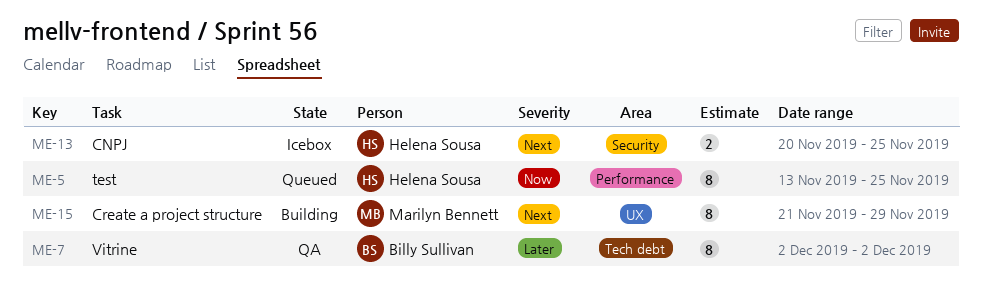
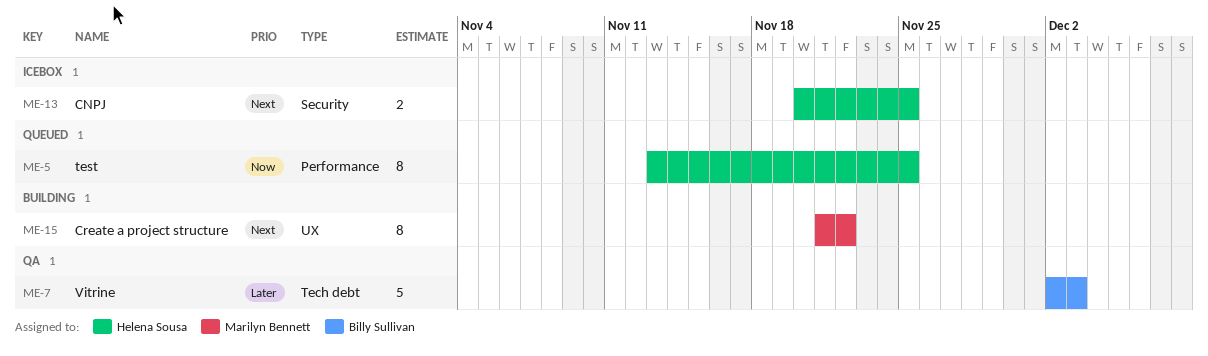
ME-7, estimate: 8 -> 5
ME-7, due: Dec 2 -> Dec 3
ME-15, due: Nov 29 -> Nov 22

